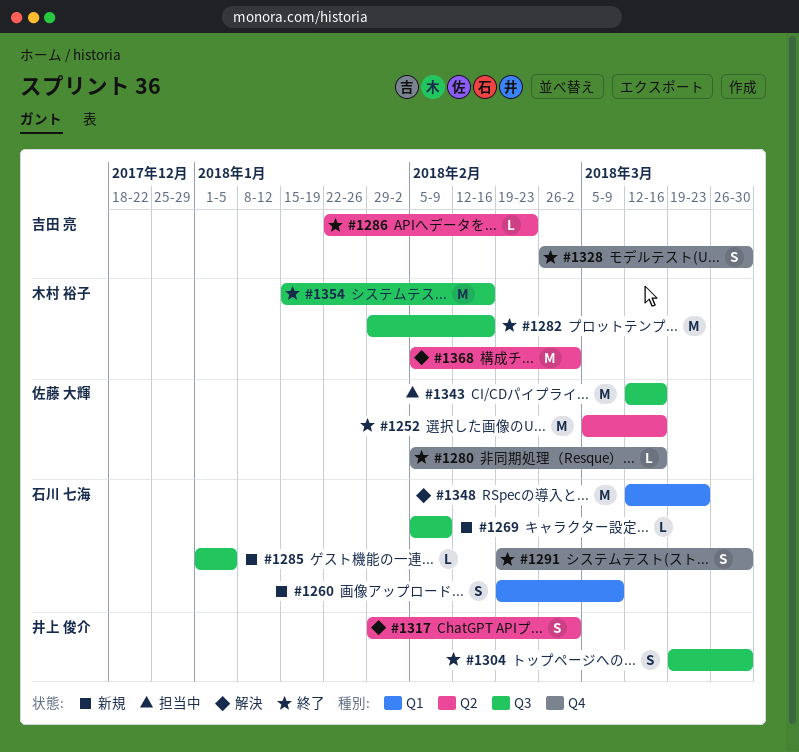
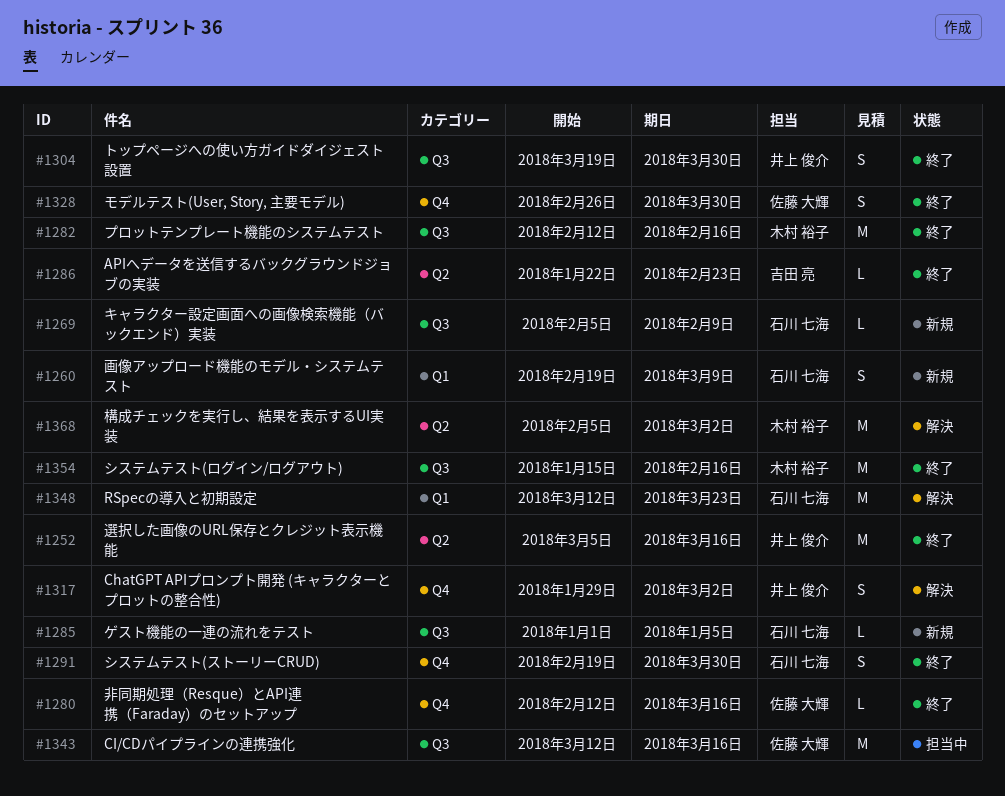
#1252, owner: 佐藤 大輝 -> 井上 俊介
#1280, start: Feb 5 -> Feb 12
#1282, start: Jan 29 -> Feb 12
#1317, label: Q2 -> Q4
#1328, owner: 吉田 亮 -> 佐藤 大輝

